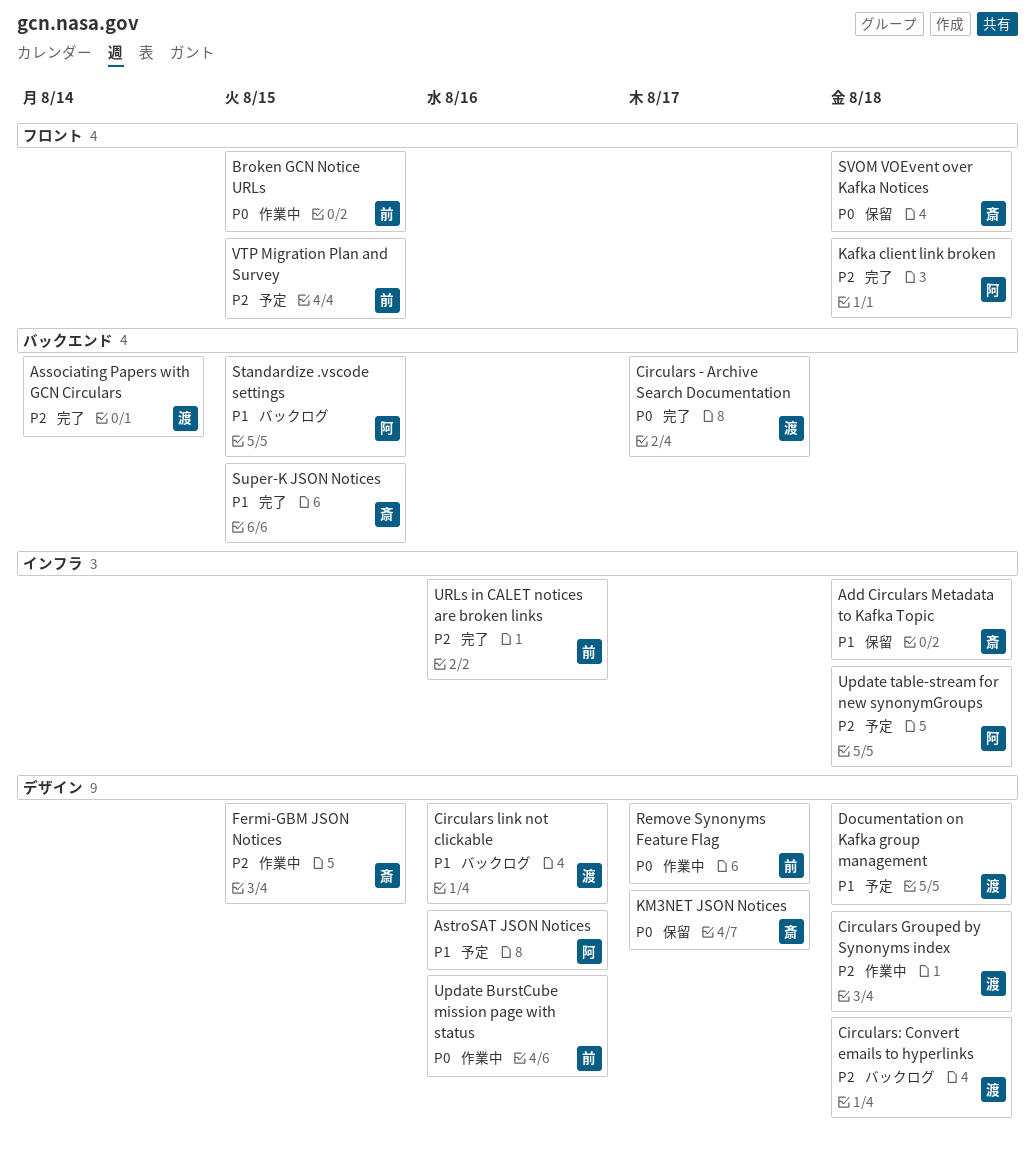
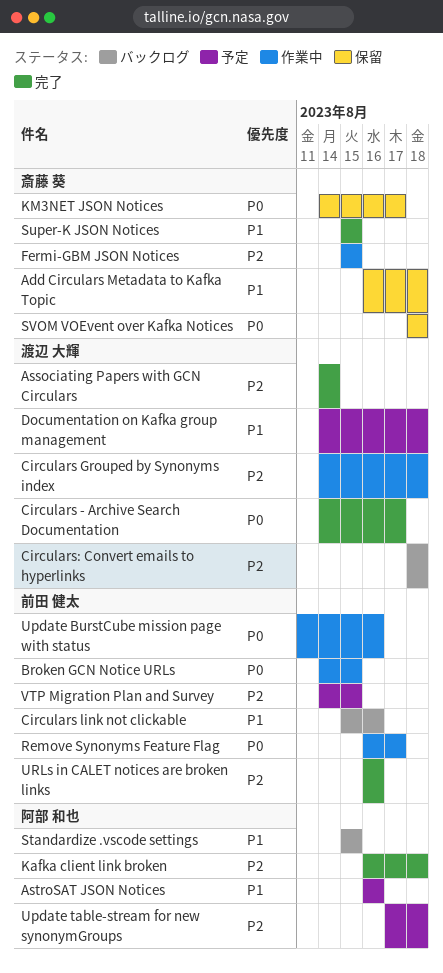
Circulars link not clickable, owner: 渡辺 大輝 -> 前田 健太

